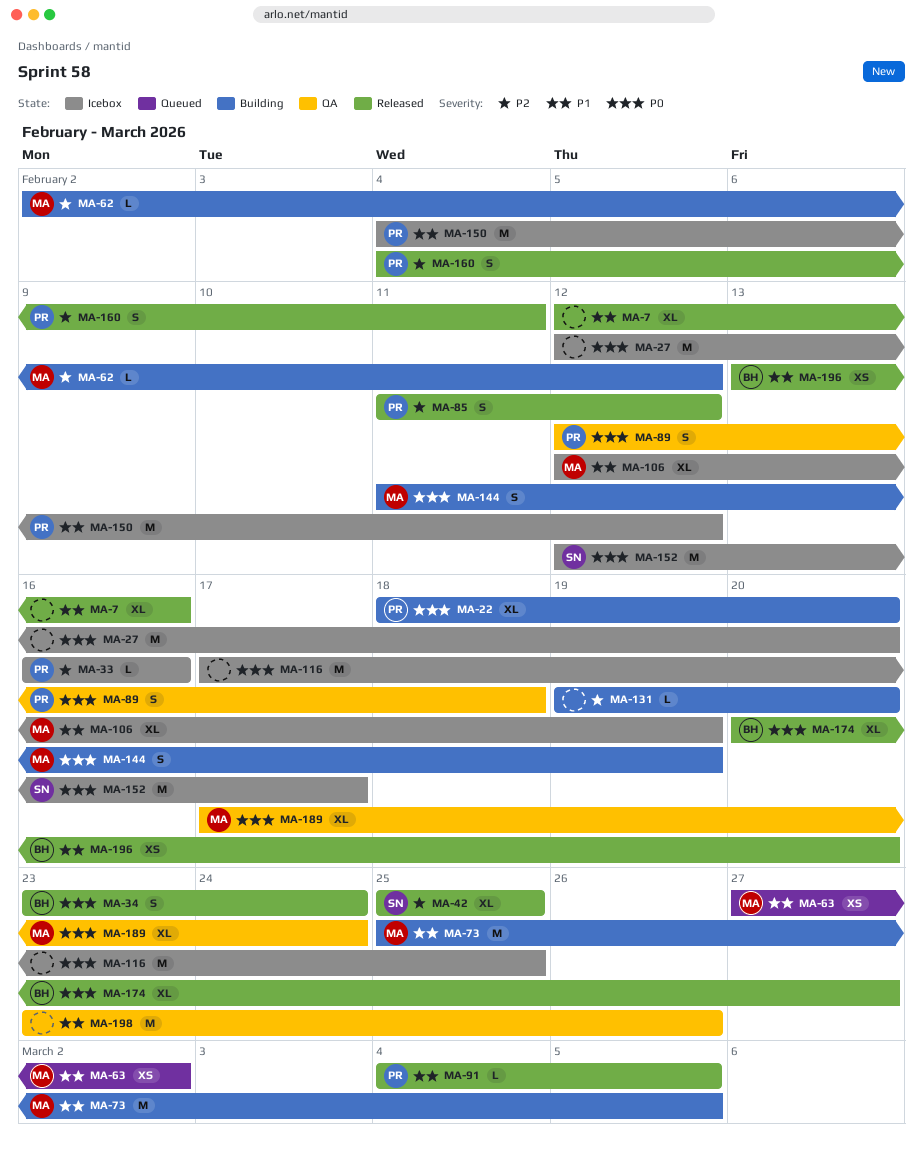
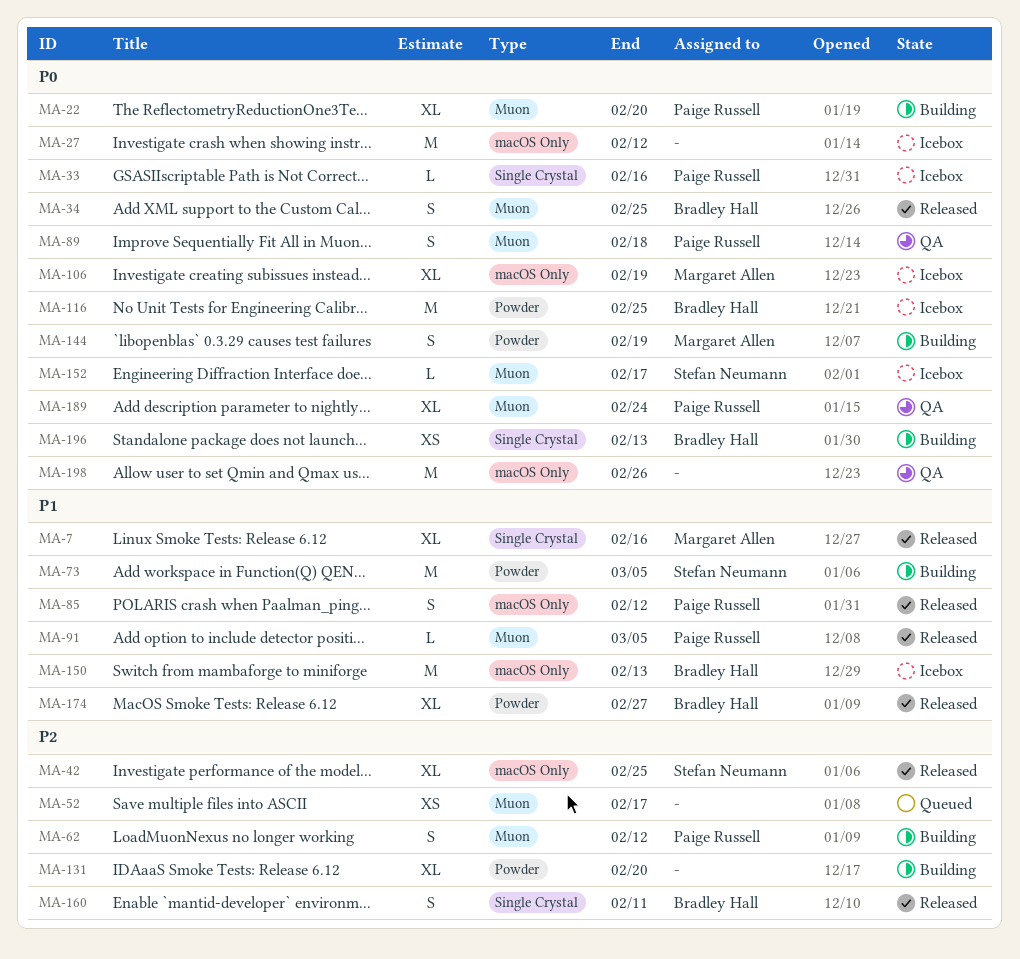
MA-7, owner: none -> Margaret Allen
MA-27, due: Feb 20 -> Feb 12
MA-33, priority: P2 -> P0
MA-34, due: Feb 24 -> Feb 25
MA-52: none -> present
MA-62, owner: Margaret Allen -> Paige Russell
MA-62, estimate: L -> S
MA-63: present -> none
MA-73, owner: Margaret Allen -> Stefan Neumann
MA-85, priority: P2 -> P1
MA-106, priority: P1 -> P0
MA-116, owner: none -> Bradley Hall
MA-131, estimate: L -> XL
MA-150, owner: Paige Russell -> Bradley Hall
MA-150, due: Feb 12 -> Feb 13
MA-152, estimate: M -> L
MA-160, owner: Paige Russell -> Bradley Hall
MA-174, priority: P0 -> P1
MA-189, owner: Margaret Allen -> Paige Russell
MA-196, status: Released -> Building
MA-196, priority: P1 -> P0
MA-196, due: Feb 20 -> Feb 13
MA-198, priority: P1 -> P0

